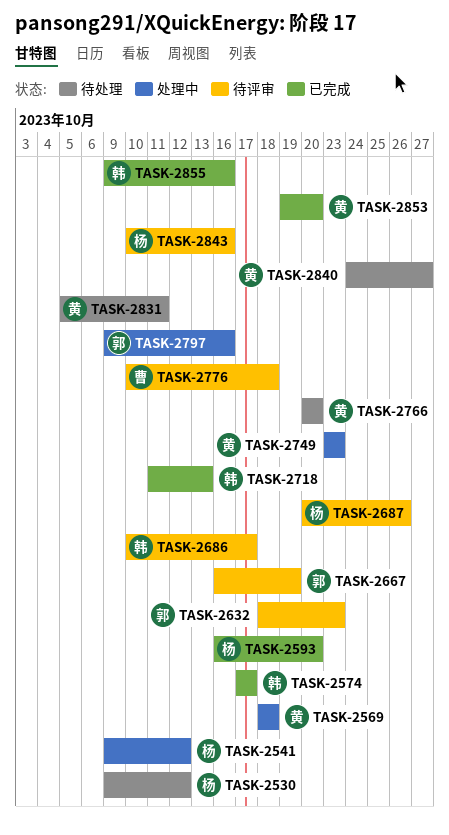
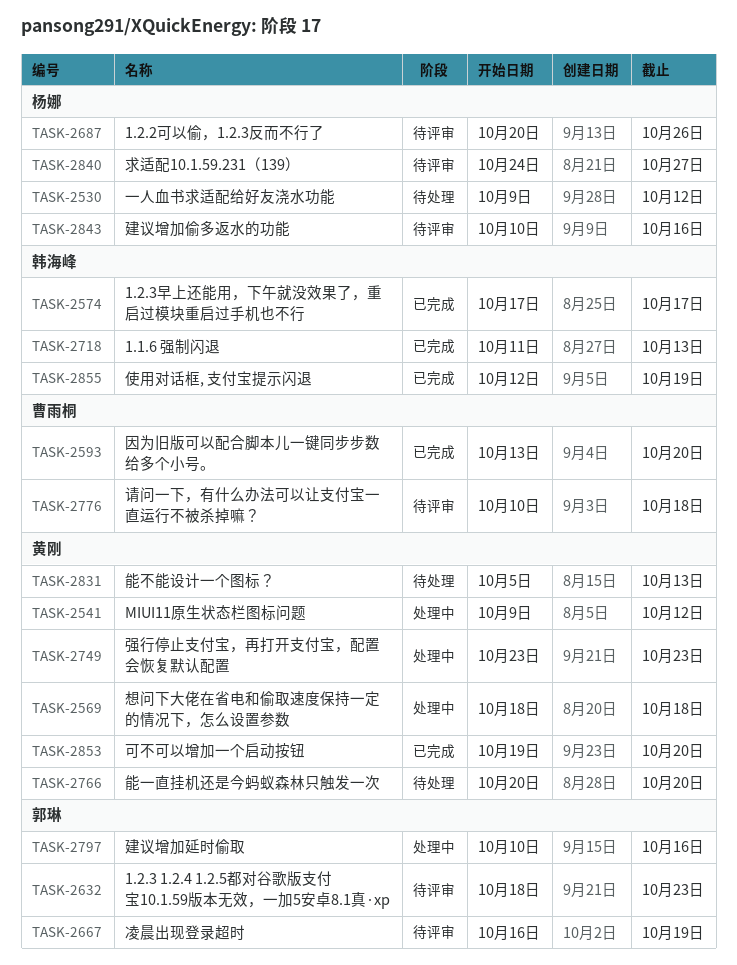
TASK-2541, owner: 杨娜 -> 黄刚
TASK-2593, owner: 杨娜 -> 曹雨桐
TASK-2593, start: Oct 16 -> Oct 13
TASK-2686: present -> none
TASK-2797, start: Oct 9 -> Oct 10
TASK-2831, due: Oct 11 -> Oct 13
TASK-2840, status: 待处理 -> 待评审
TASK-2840, owner: 黄刚 -> 杨娜
TASK-2855, start: Oct 9 -> Oct 12
TASK-2855, due: Oct 16 -> Oct 19

